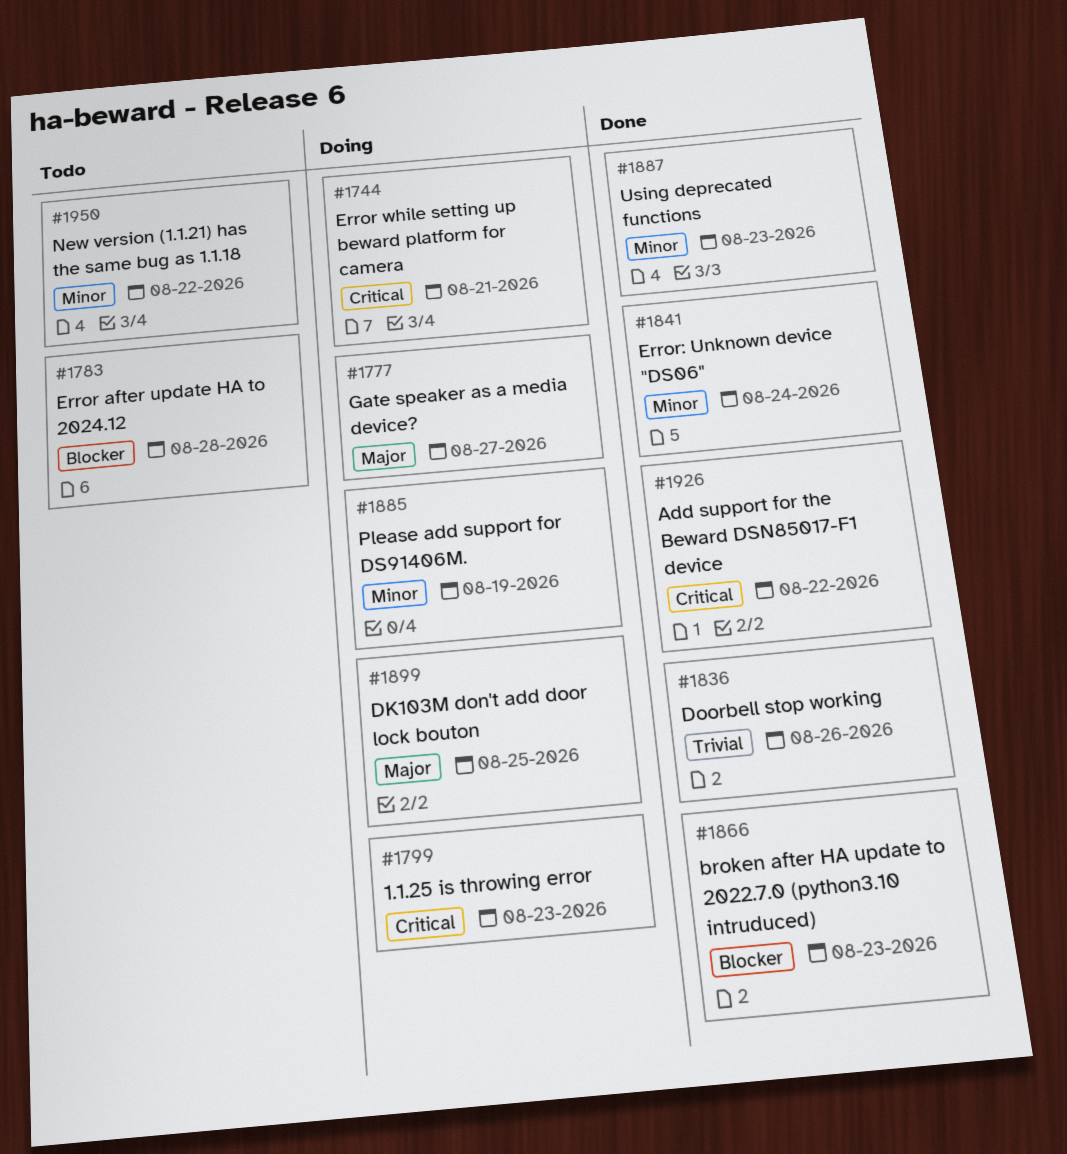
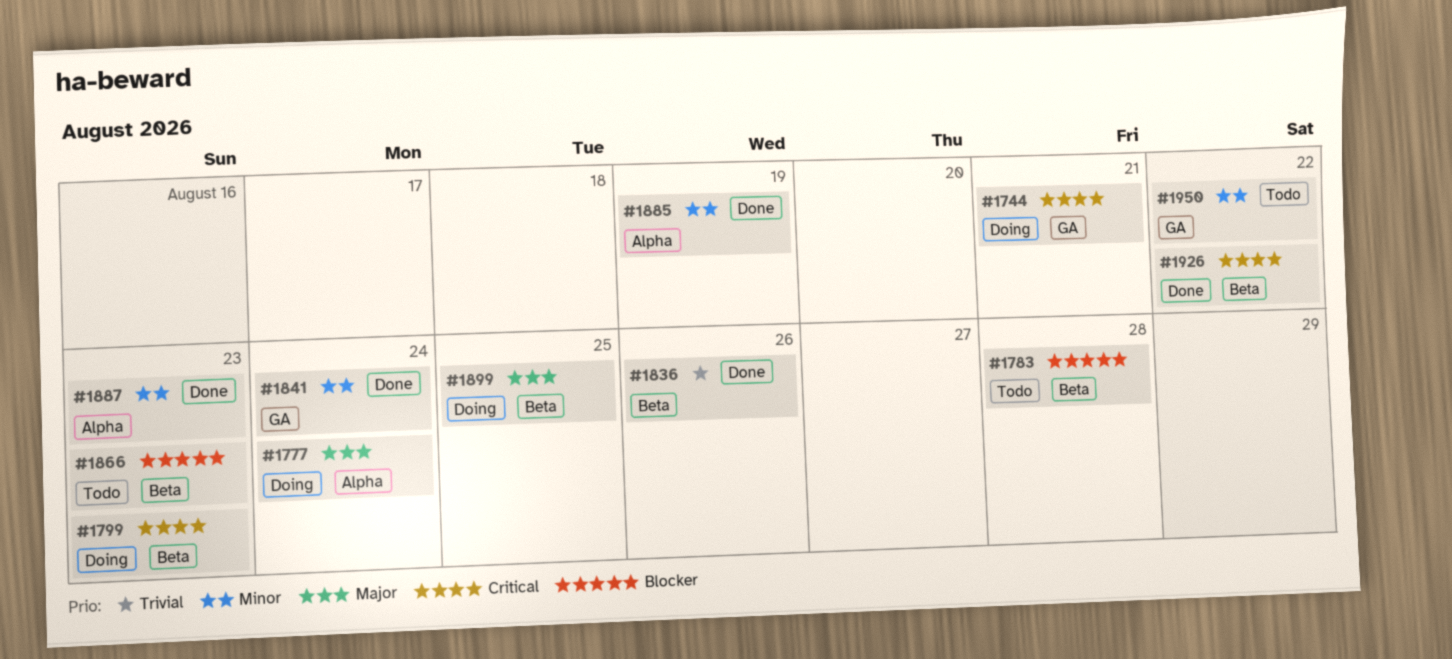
#1777, due: Aug 27 -> Aug 24
#1866, status: Done -> Todo
#1885, status: Doing -> Done

